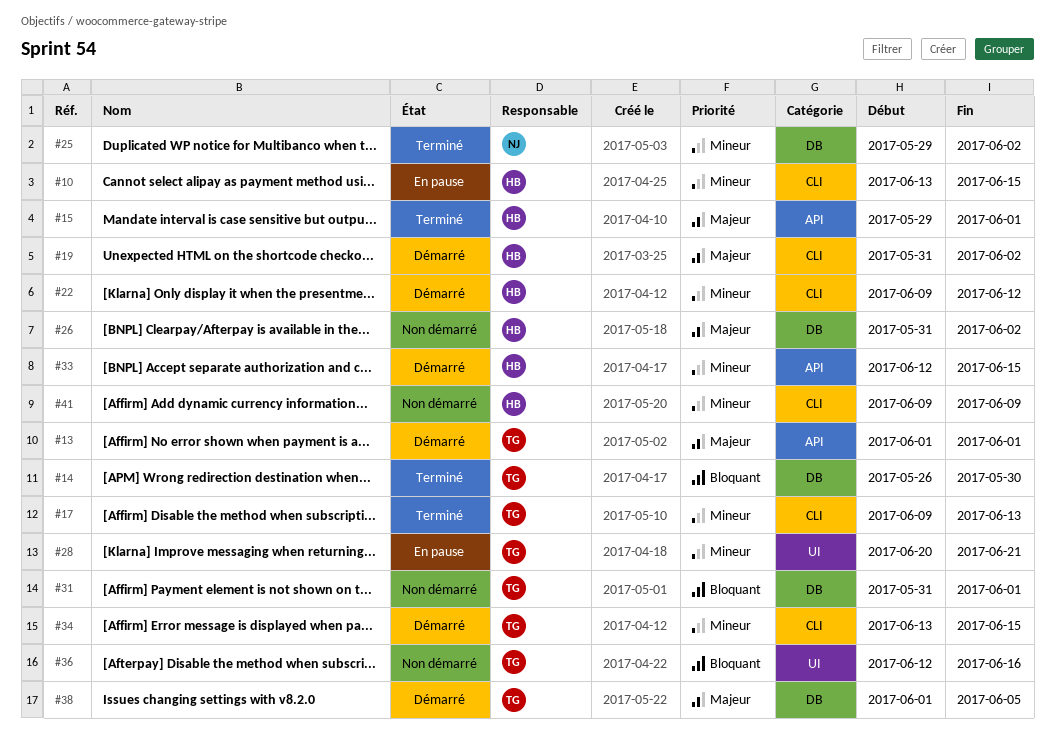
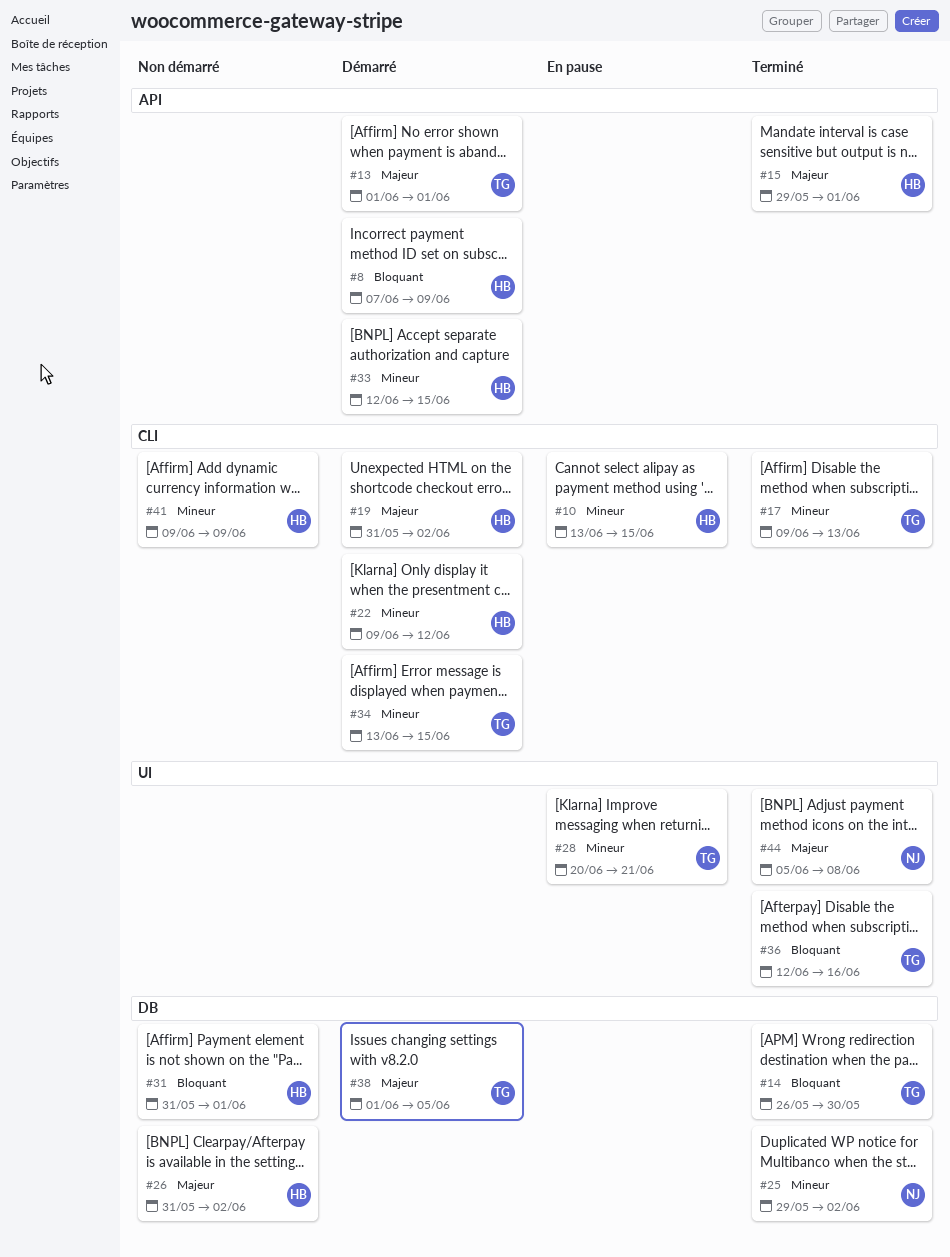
#8: none -> present
#31, owner: TG -> HB
#36, status: Non démarré -> Terminé
#44: none -> present

